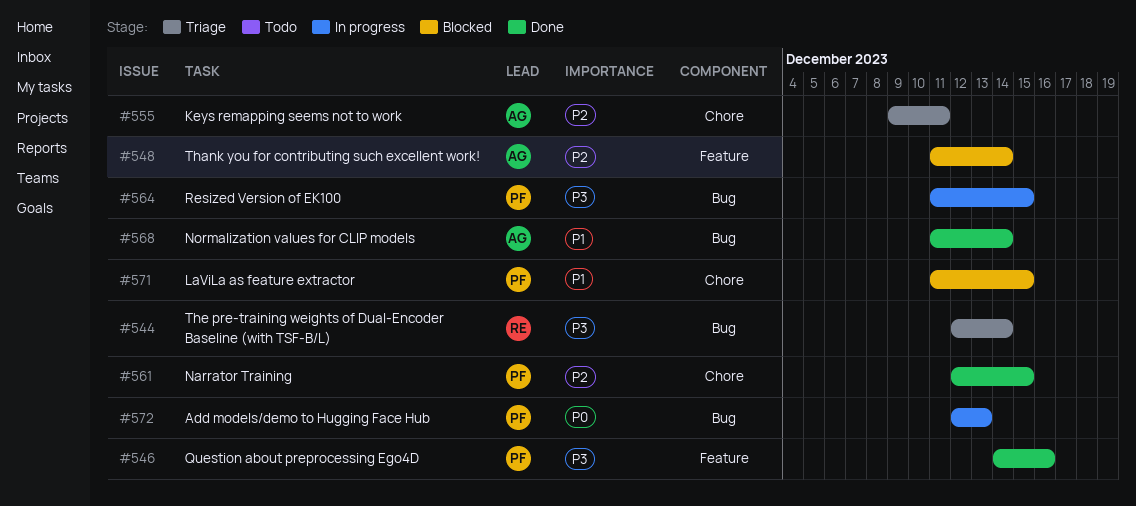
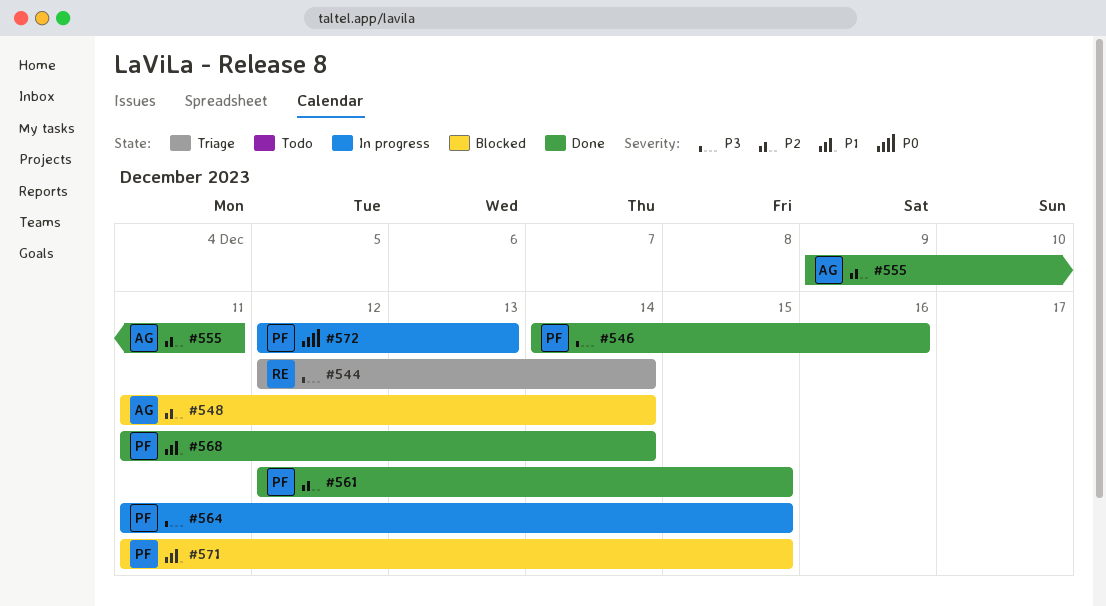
#555, status: Triage -> Done
#568, owner: AG -> PF

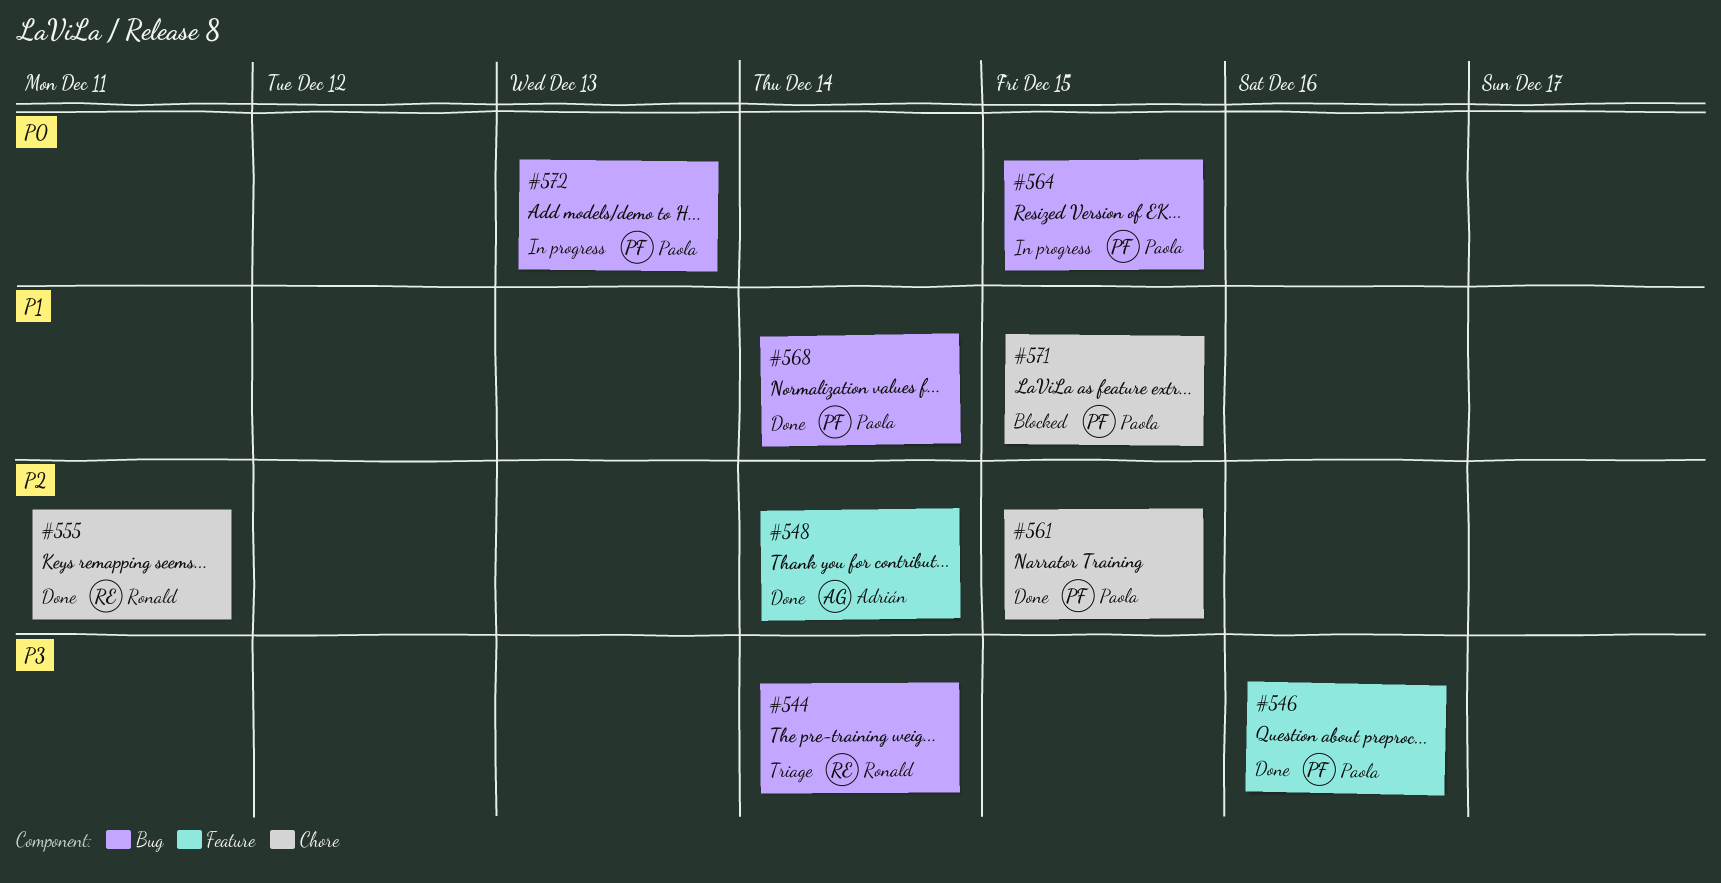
#548, status: Blocked -> Done
#555, owner: Adrián -> Ronald
#564, priority: P3 -> P0

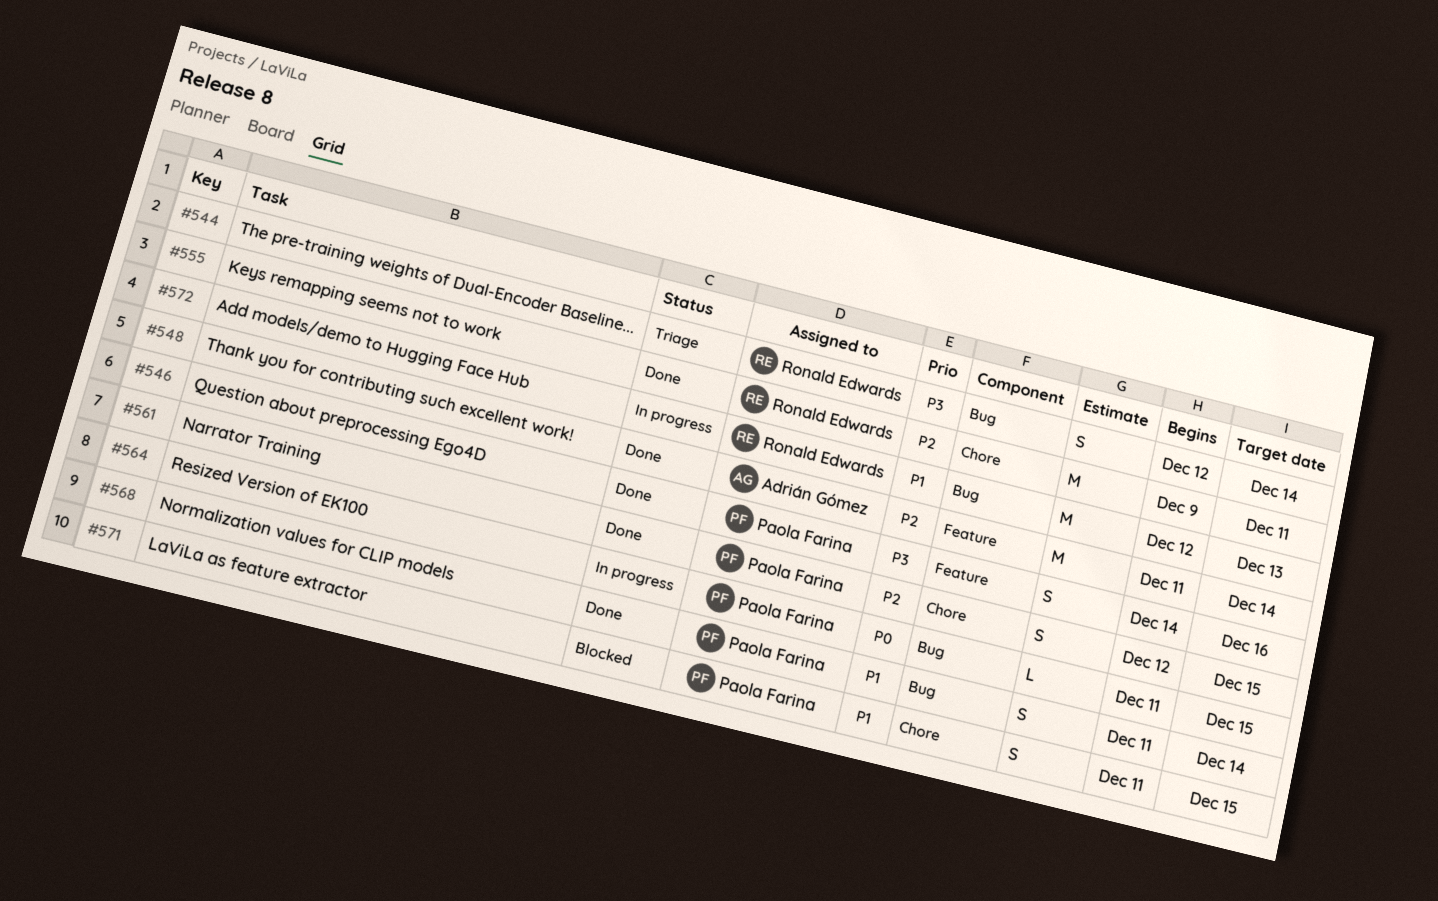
#572, owner: Paola Farina -> Ronald Edwards
#572, priority: P0 -> P1

